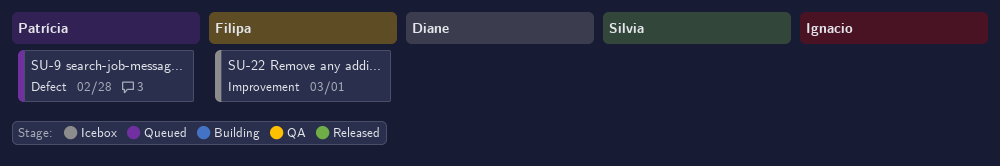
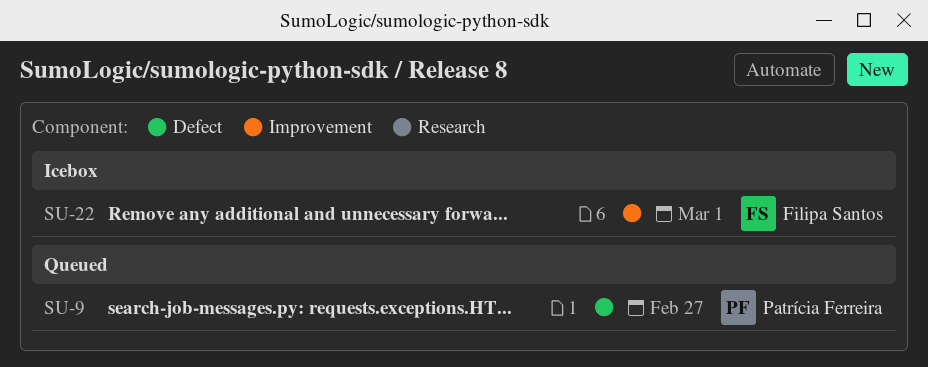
SU-9, due: Feb 28 -> Feb 27

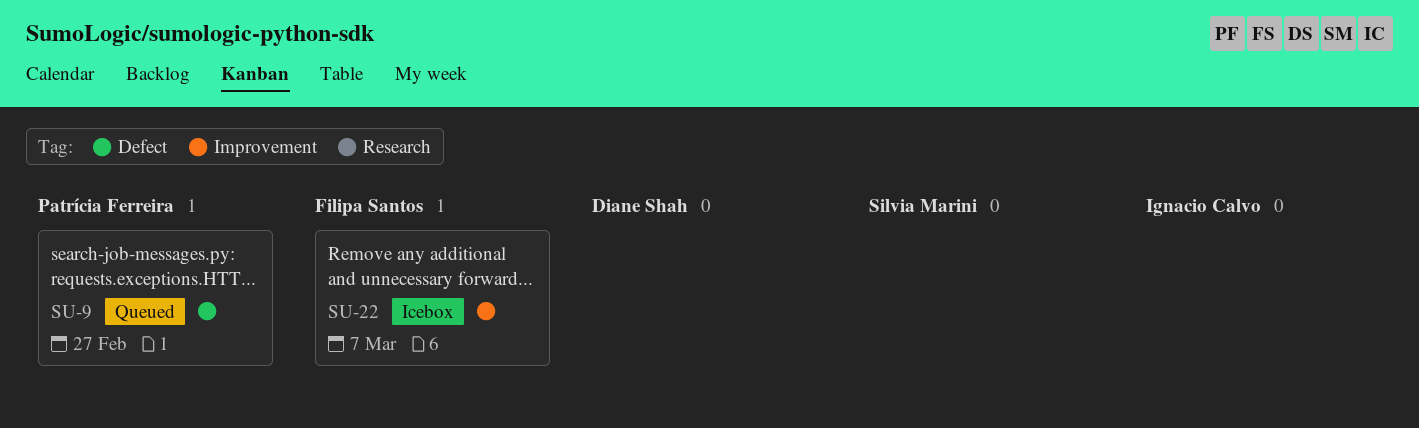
SU-22, due: Mar 1 -> Mar 7

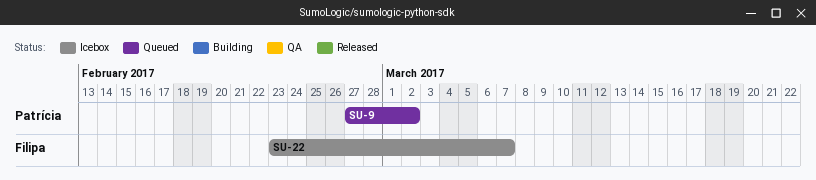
SU-9, due: Feb 27 -> Mar 2

